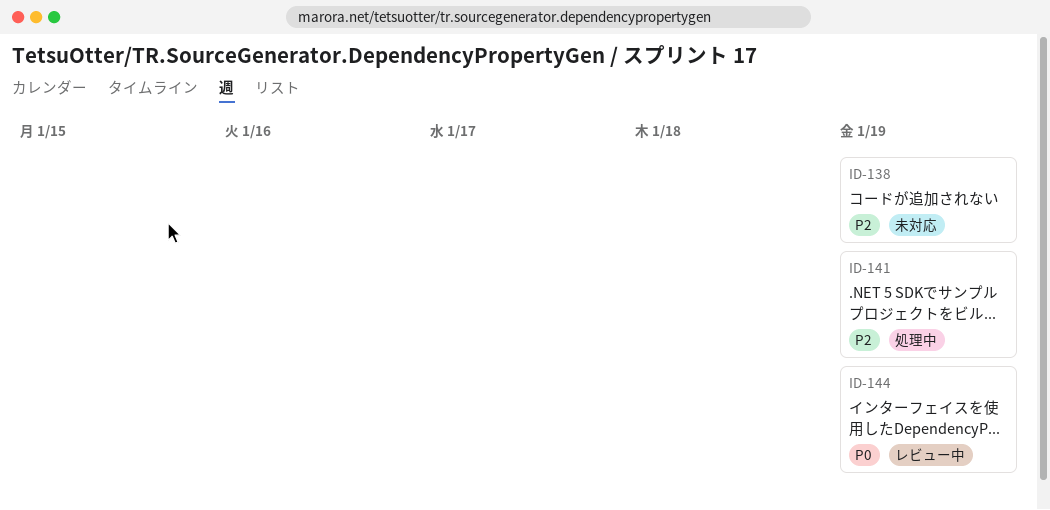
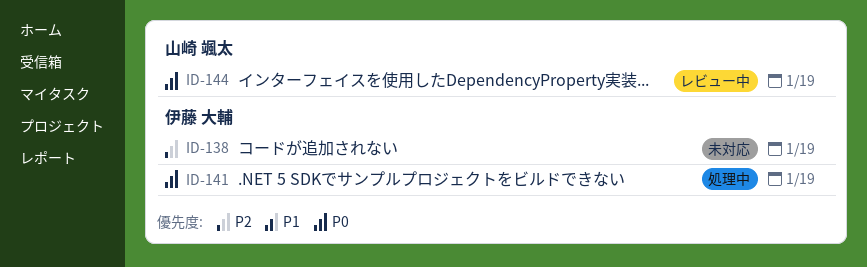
ID-141, priority: P2 -> P0

